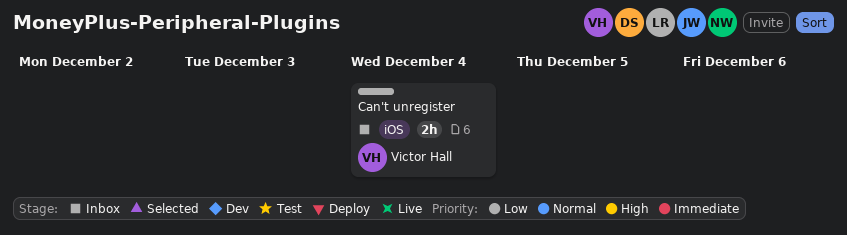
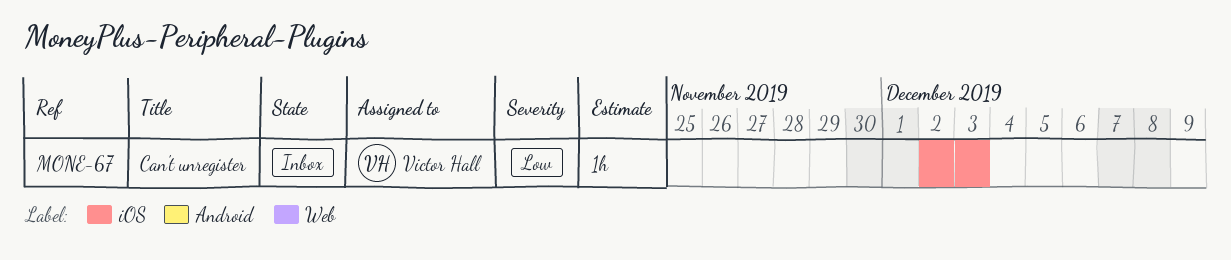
Can't unregister, estimate: 2h -> 1h
Can't unregister, due: Dec 4 -> Dec 3

